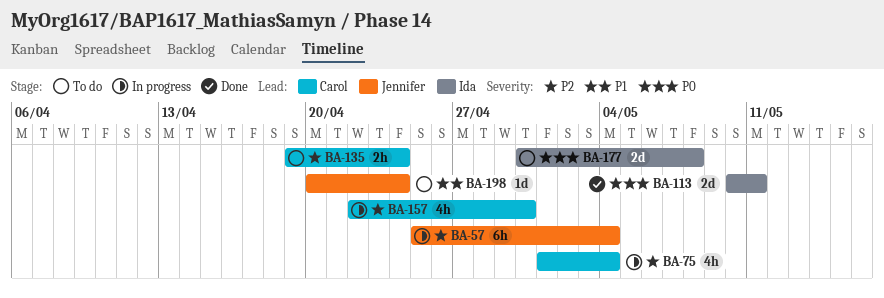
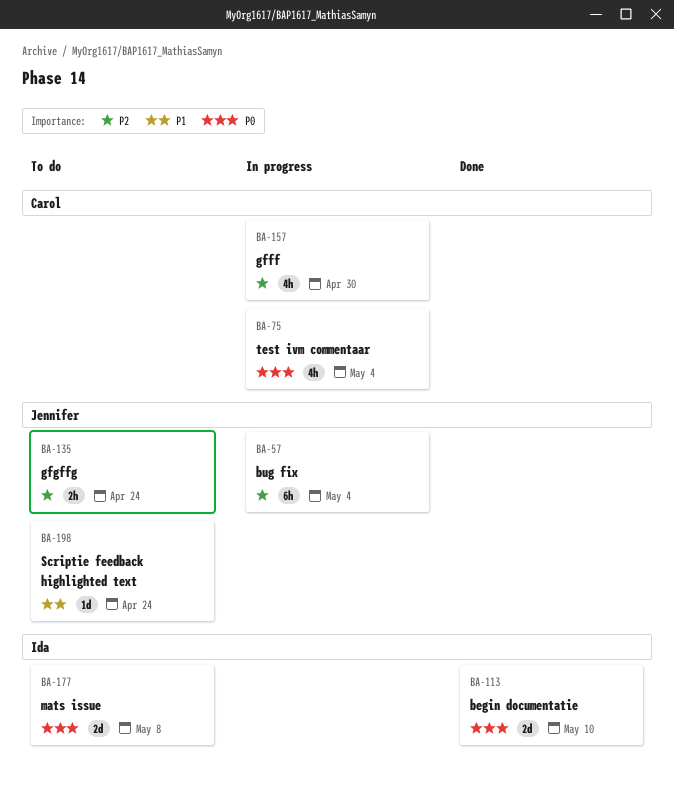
BA-75, priority: P2 -> P0
BA-113, due: May 11 -> May 10
BA-135, owner: Carol -> Jennifer

